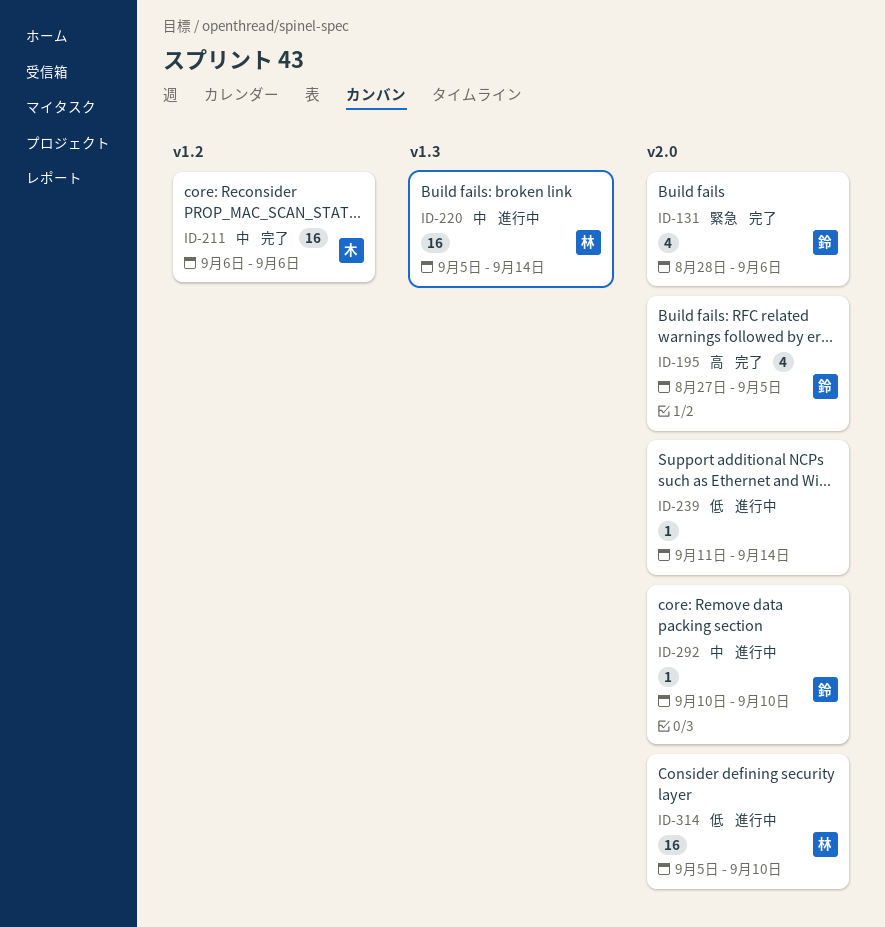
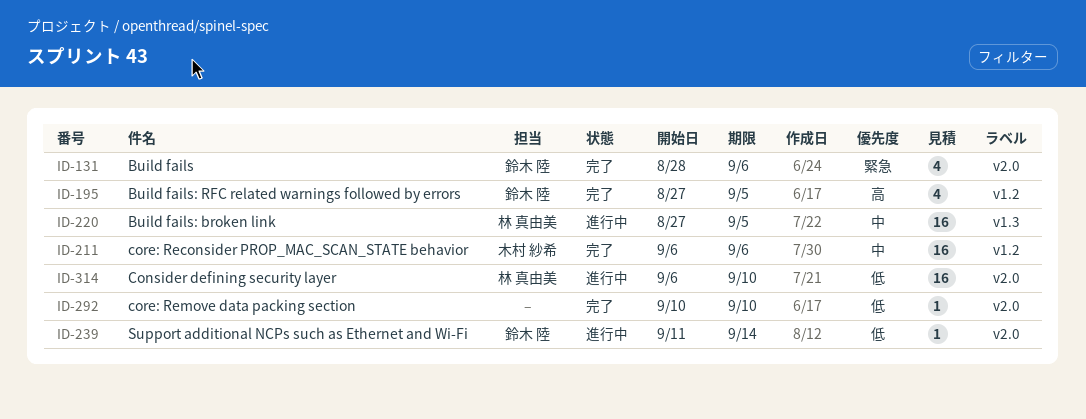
ID-195, label: v2.0 -> v1.2
ID-220, start: Sep 5 -> Aug 27
ID-220, due: Sep 14 -> Sep 5
ID-239, owner: none -> 鈴木 陸
ID-292, status: 進行中 -> 完了
ID-292, owner: 鈴木 陸 -> none
ID-292, priority: 中 -> 低
ID-314, start: Sep 5 -> Sep 6

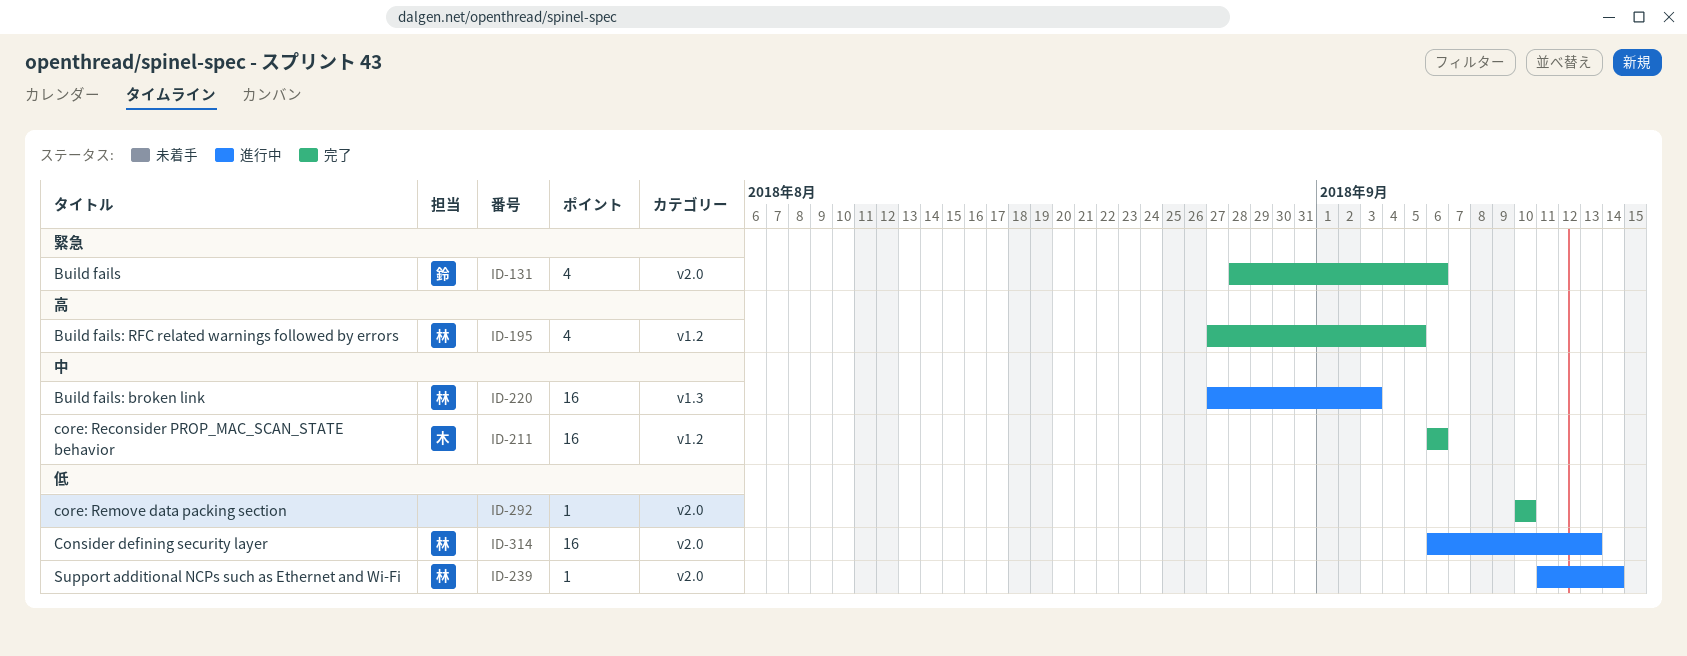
ID-195, owner: 鈴木 陸 -> 林 真由美
ID-220, due: Sep 5 -> Sep 3
ID-239, owner: 鈴木 陸 -> 林 真由美
ID-314, due: Sep 10 -> Sep 13

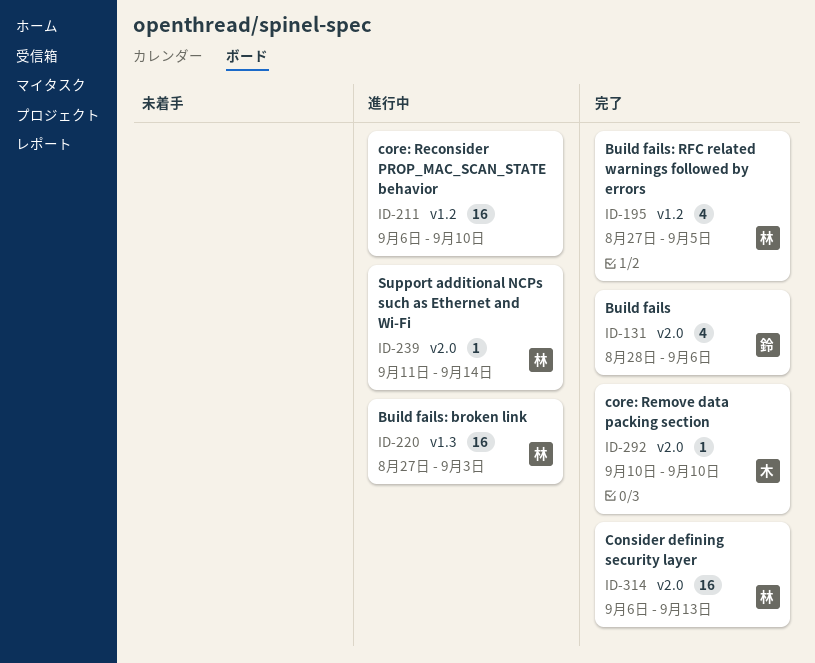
ID-211, status: 完了 -> 進行中
ID-211, owner: 木 -> none
ID-211, due: Sep 6 -> Sep 10
ID-292, owner: none -> 木
ID-314, status: 進行中 -> 完了

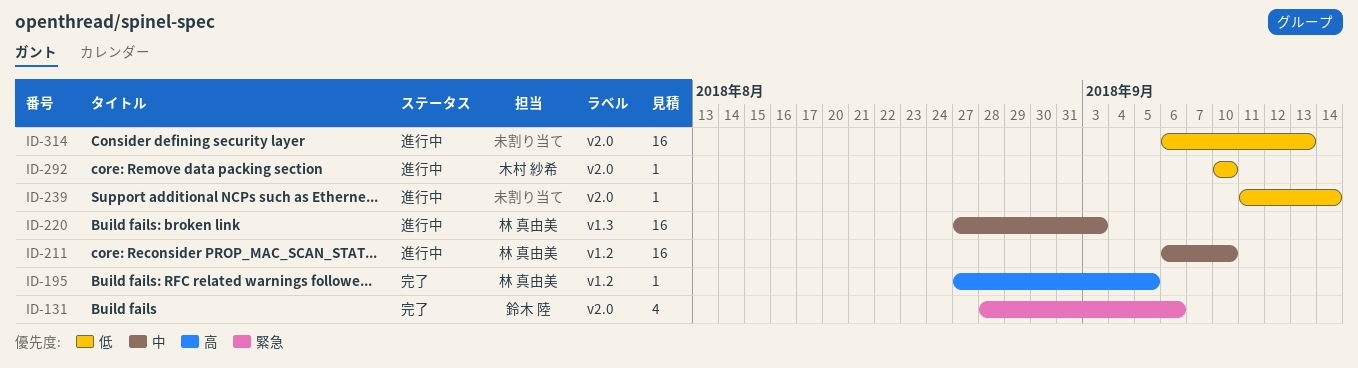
ID-195, estimate: 4 -> 1
ID-211, owner: none -> 林 真由美
ID-239, owner: 林 真由美 -> none
ID-292, status: 完了 -> 進行中
ID-314, status: 完了 -> 進行中
ID-314, owner: 林 真由美 -> none

